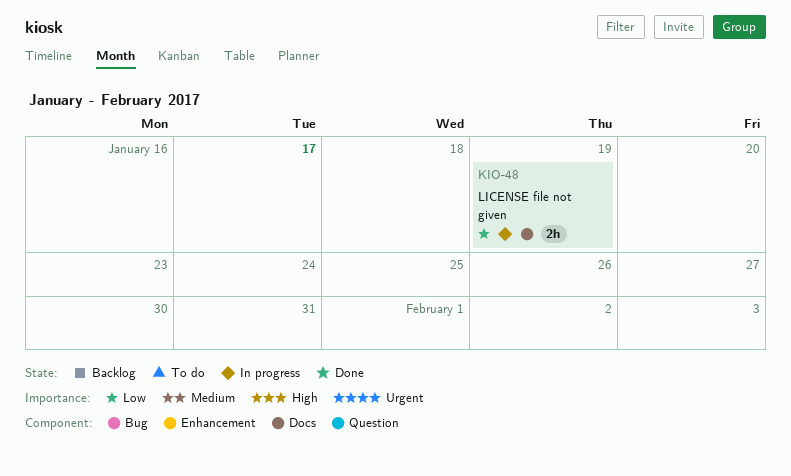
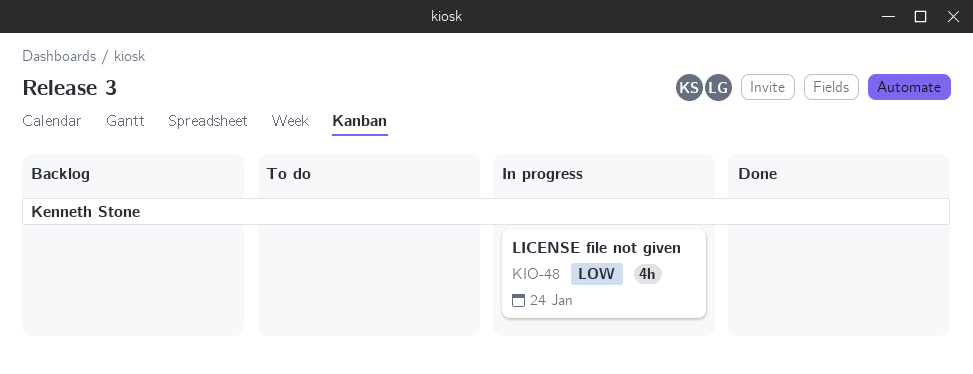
KIO-48, estimate: 2h -> 4h
KIO-48, due: Jan 19 -> Jan 24

